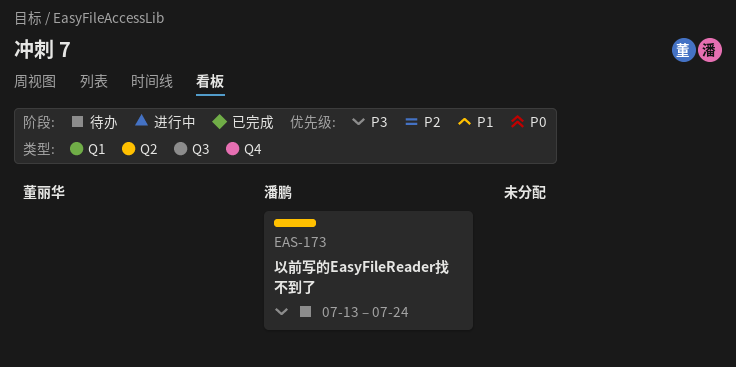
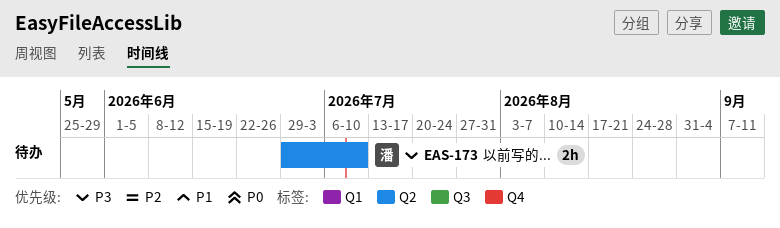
EAS-173, start: Jul 13 -> Jun 29
EAS-173, due: Jul 24 -> Jul 10

